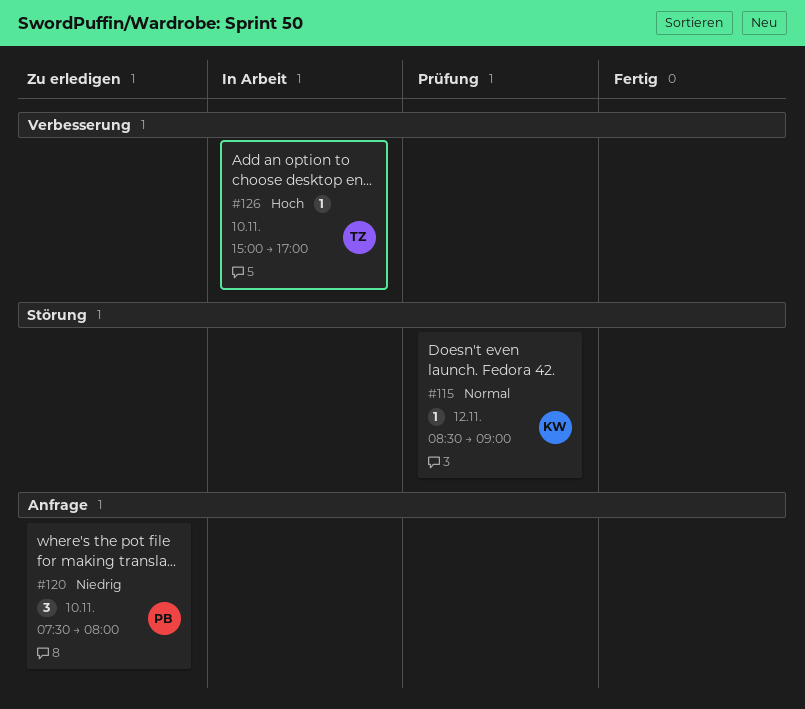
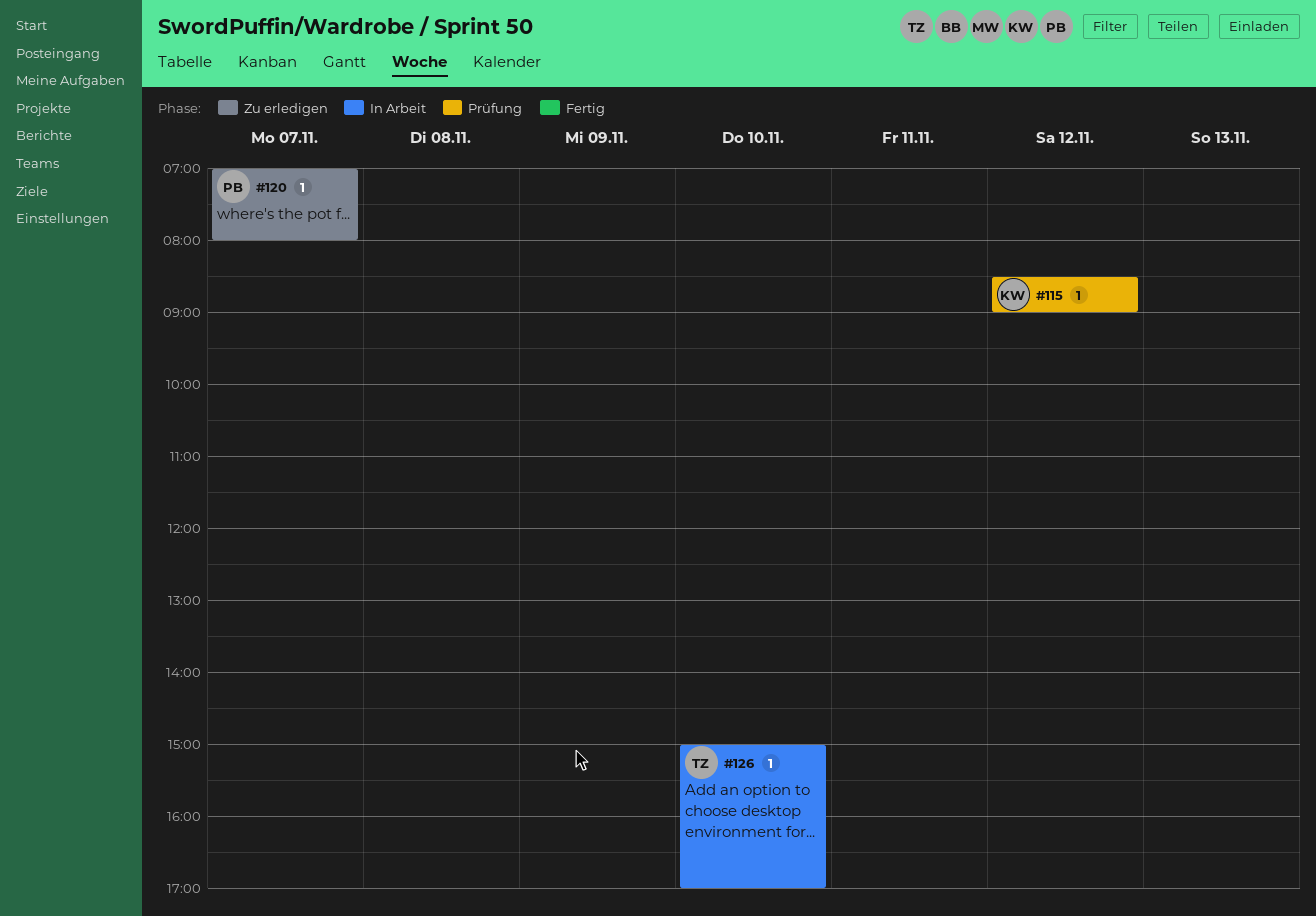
#120, estimate: 3 -> 1
#120, day: Nov 10 -> Nov 7
#120, begins: 07:30 -> 07:00

